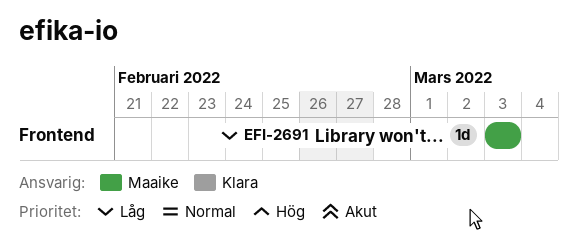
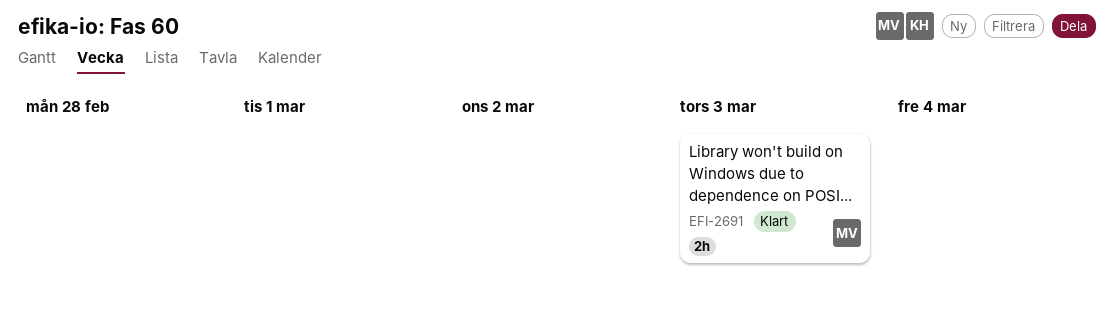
EFI-2691, estimate: 1d -> 2h

